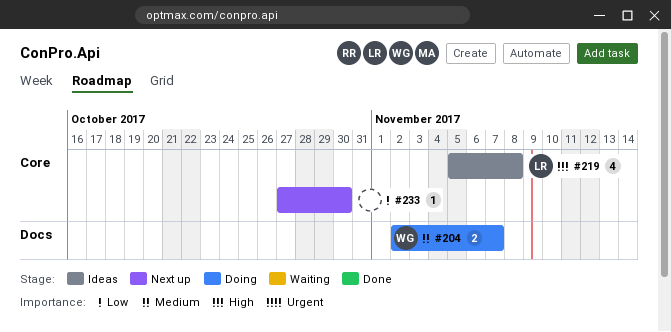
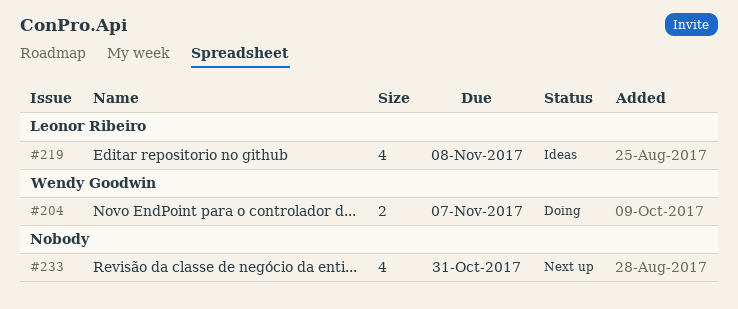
#233, estimate: 1 -> 4
#233, due: Oct 30 -> Oct 31

